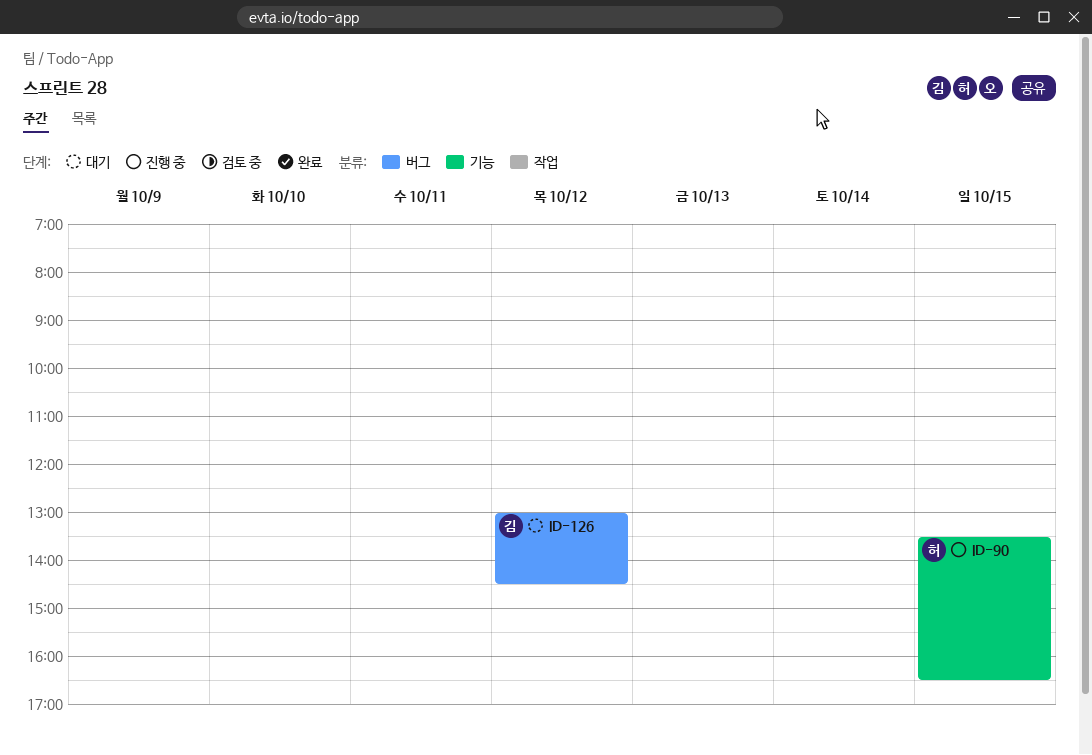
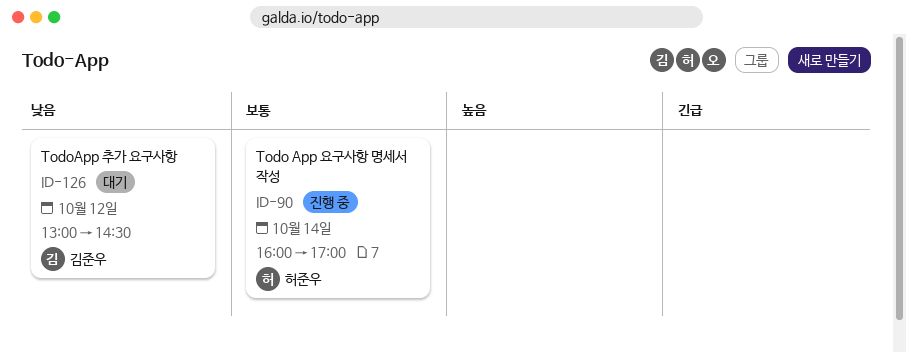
ID-90, day: Oct 15 -> Oct 14
ID-90, begins: 13:30 -> 16:00
ID-90, ends: 16:30 -> 17:00

